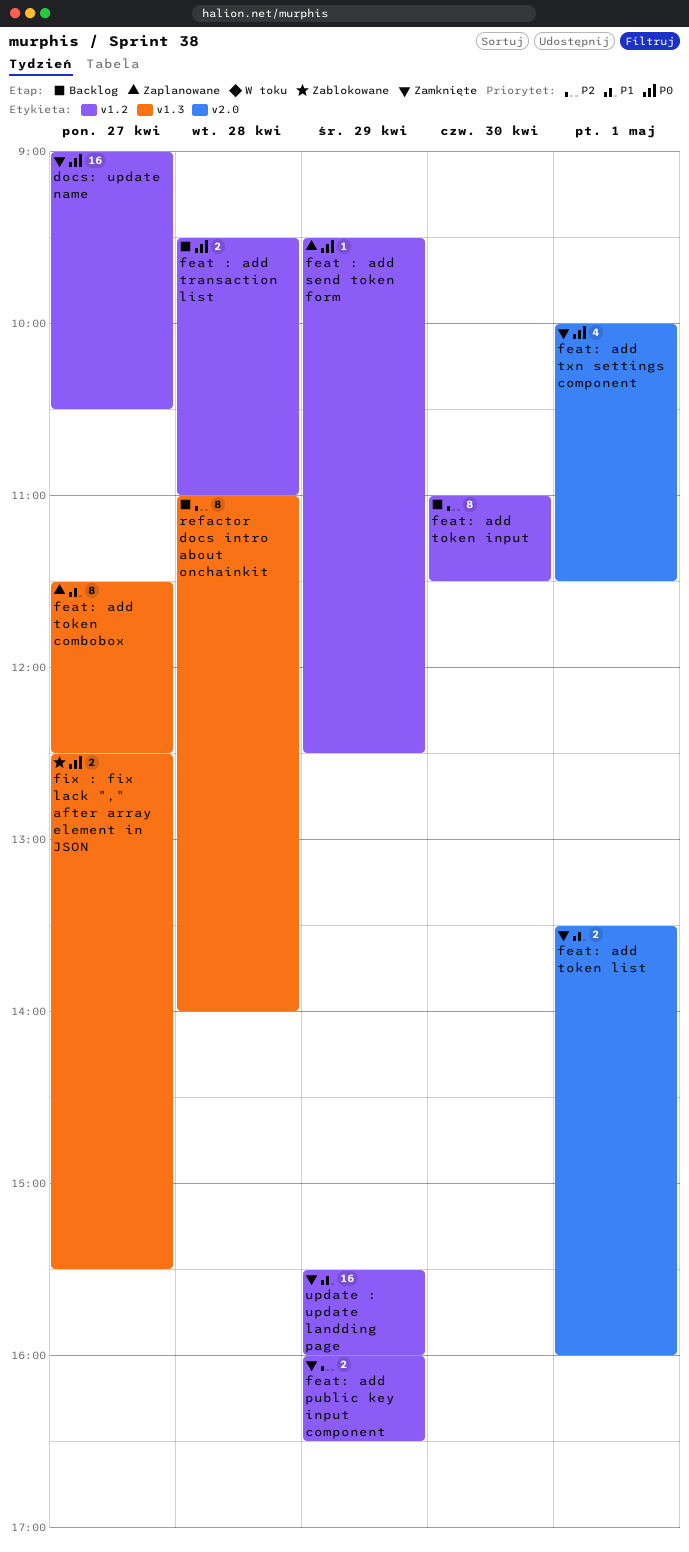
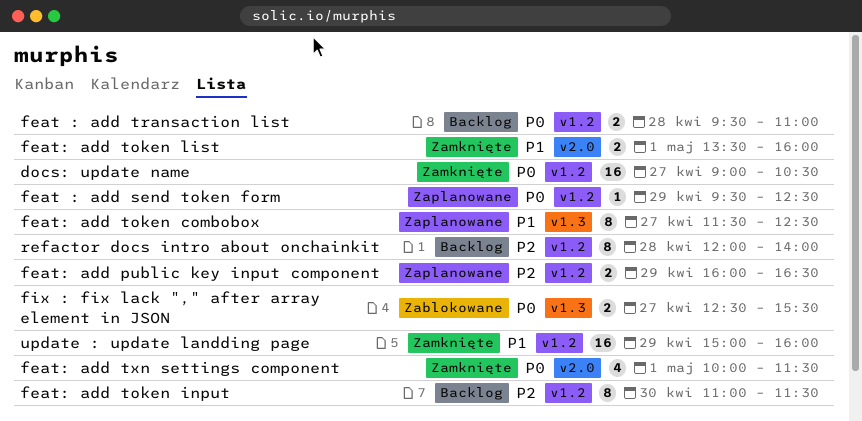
feat: add public key input component, status: Zamknięte -> Zaplanowane
refactor docs intro about onchainkit, label: v1.3 -> v1.2
refactor docs intro about onchainkit, begins: 11:00 -> 12:00
update : update landding page, begins: 15:30 -> 15:00

